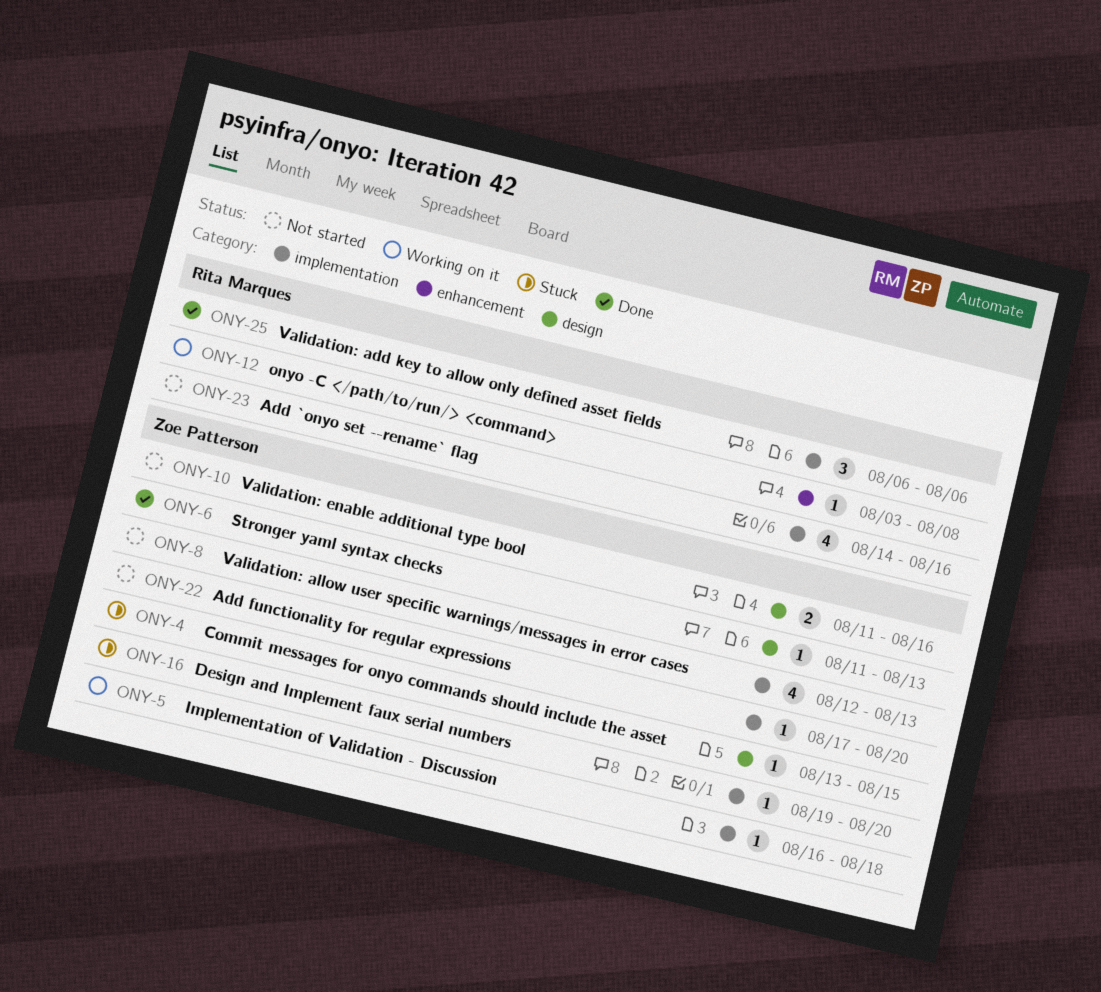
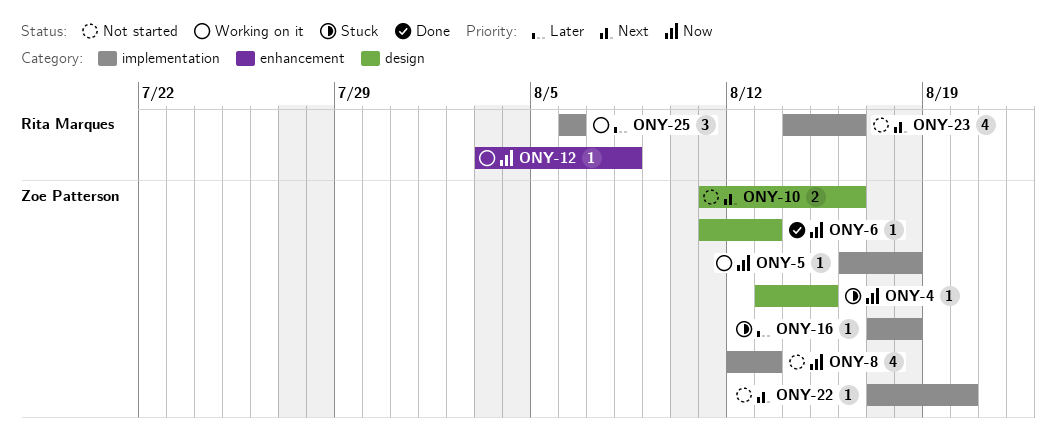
ONY-16, start: Aug 19 -> Aug 17
ONY-16, due: Aug 20 -> Aug 18
ONY-25, status: Done -> Working on it

